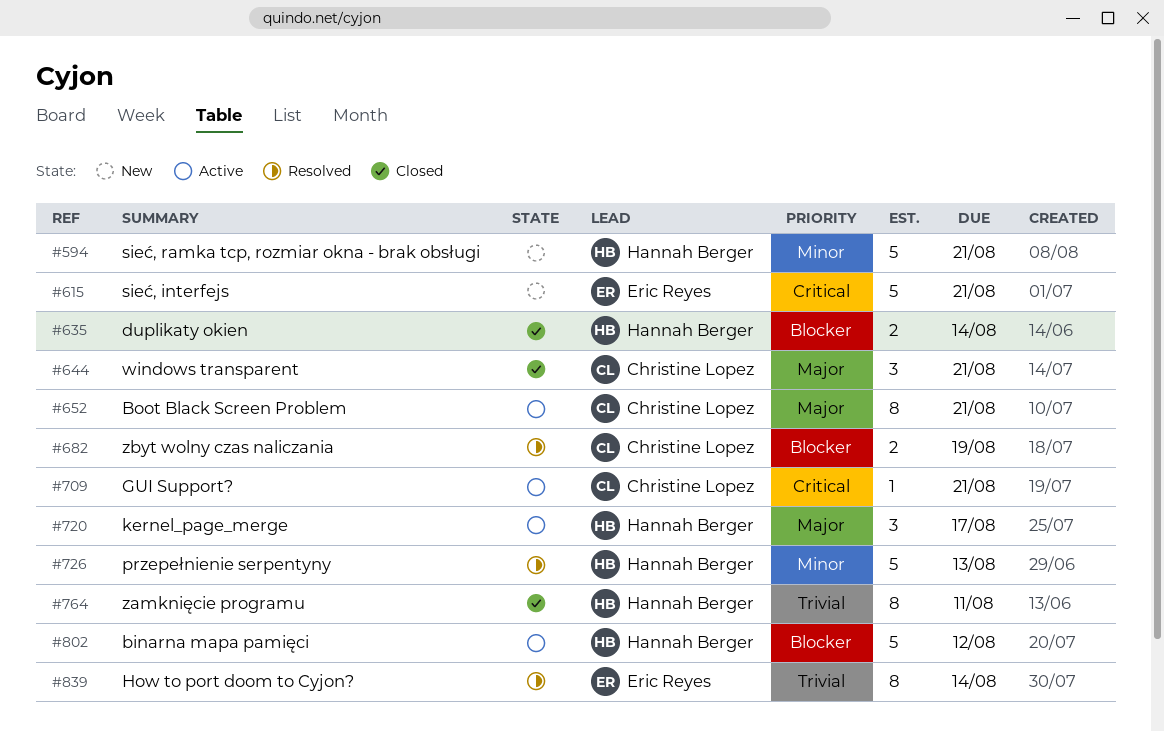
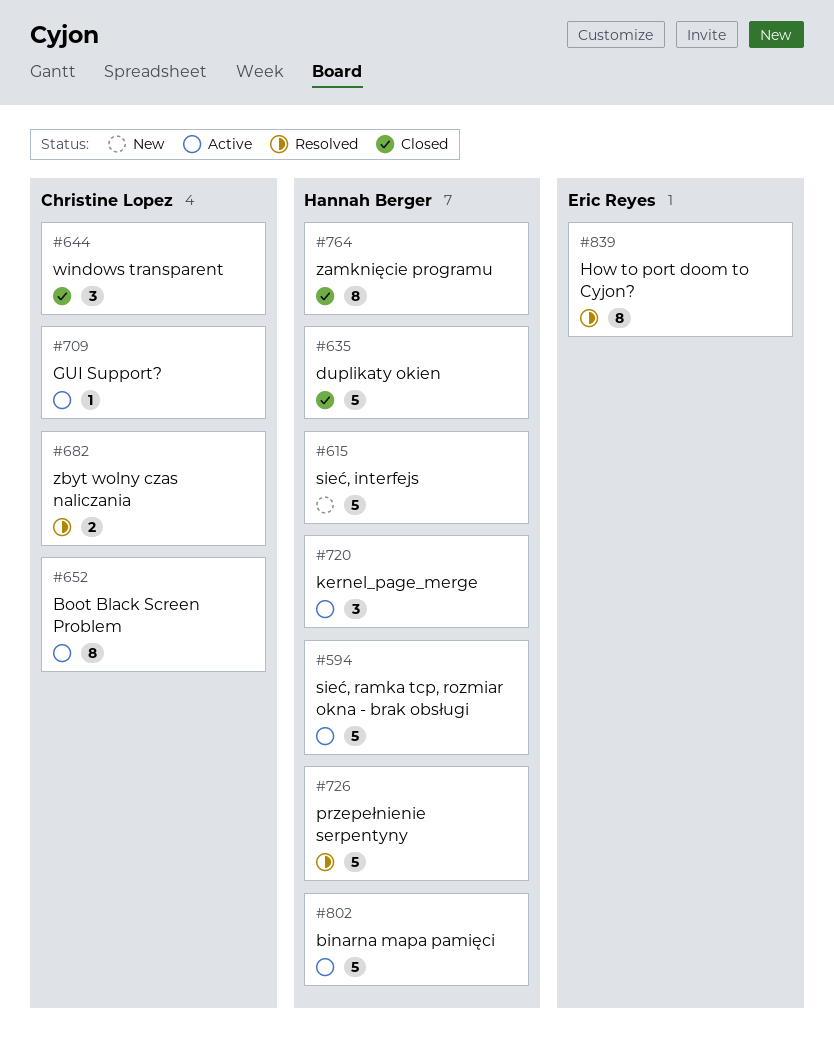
#594, status: New -> Active
#615, owner: Eric Reyes -> Hannah Berger
#635, estimate: 2 -> 5

